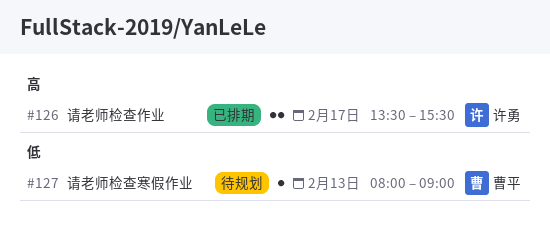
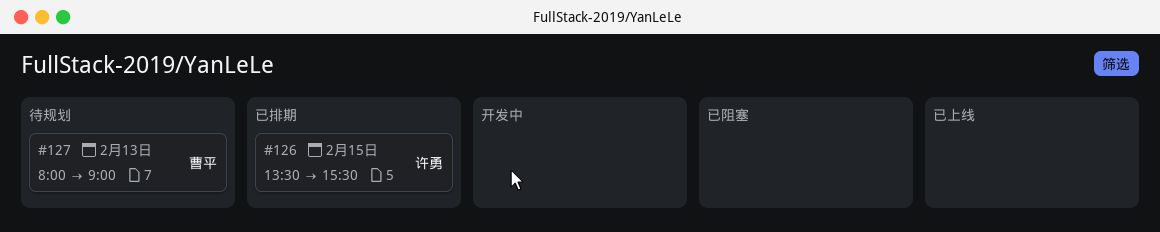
#126, day: Feb 17 -> Feb 15

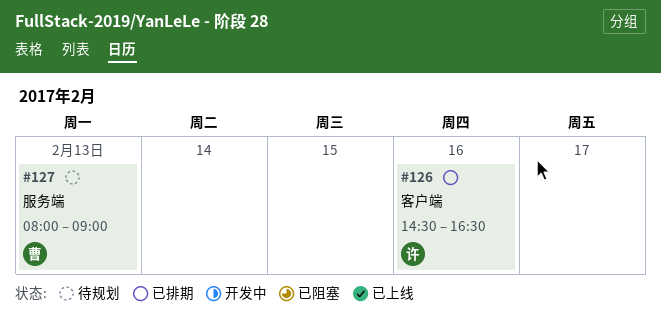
#126, day: Feb 15 -> Feb 16
#126, begins: 13:30 -> 14:30
#126, ends: 15:30 -> 16:30

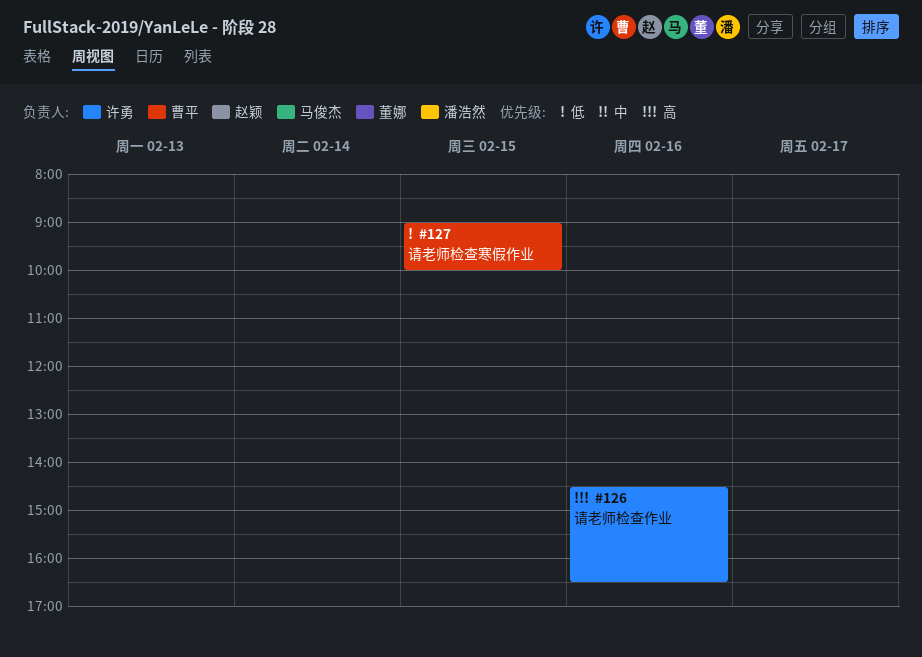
#127, day: Feb 13 -> Feb 15
#127, begins: 08:00 -> 09:00
#127, ends: 09:00 -> 10:00

